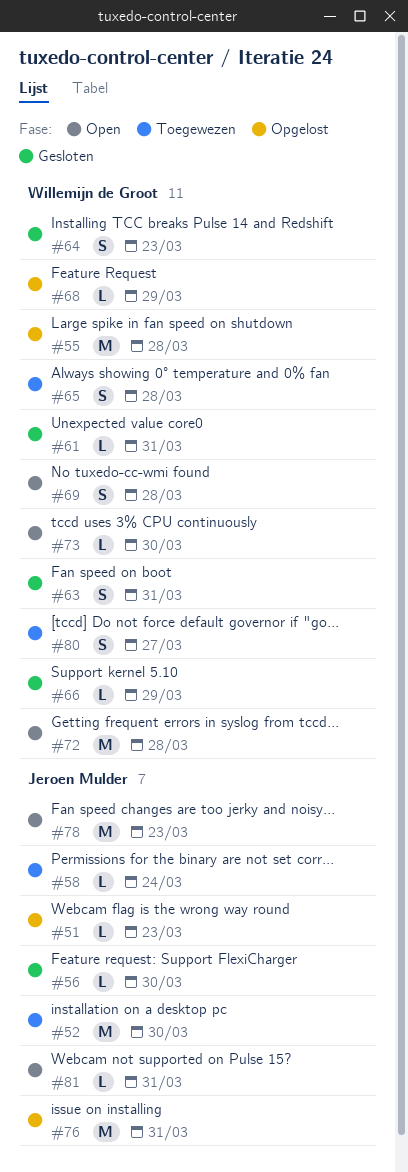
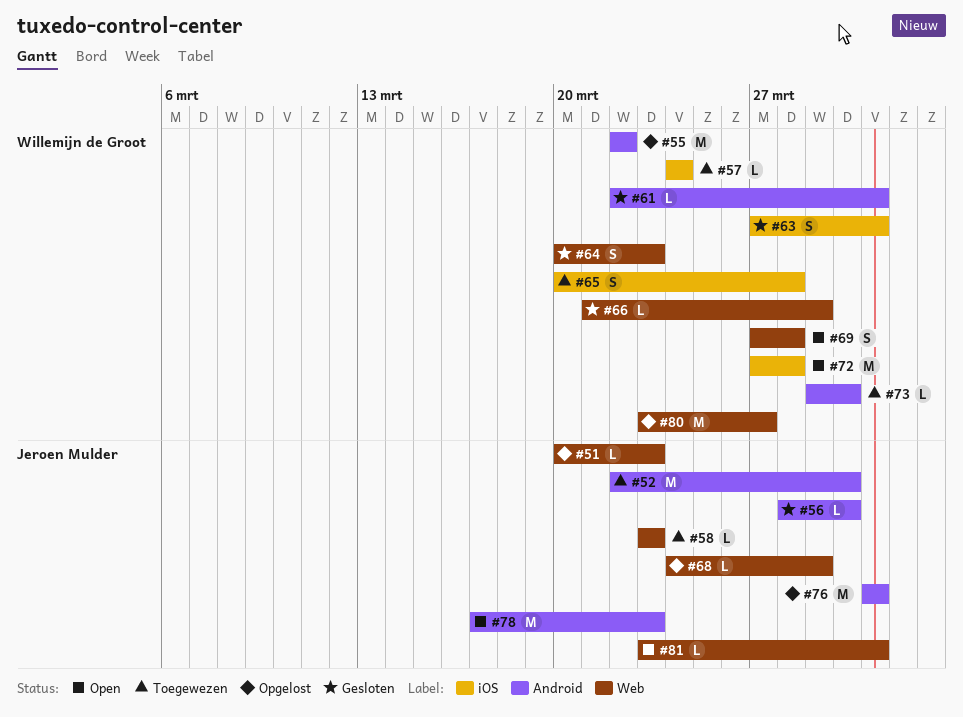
#55, due: Mar 28 -> Mar 22
#57: none -> present
#58, due: Mar 24 -> Mar 23
#68, owner: Willemijn de Groot -> Jeroen Mulder
#73, status: Open -> Toegewezen
#80, status: Toegewezen -> Opgelost
#80, estimate: S -> M

